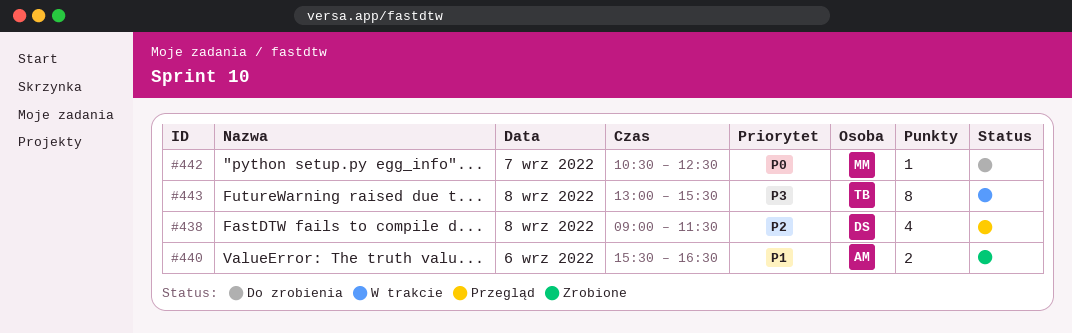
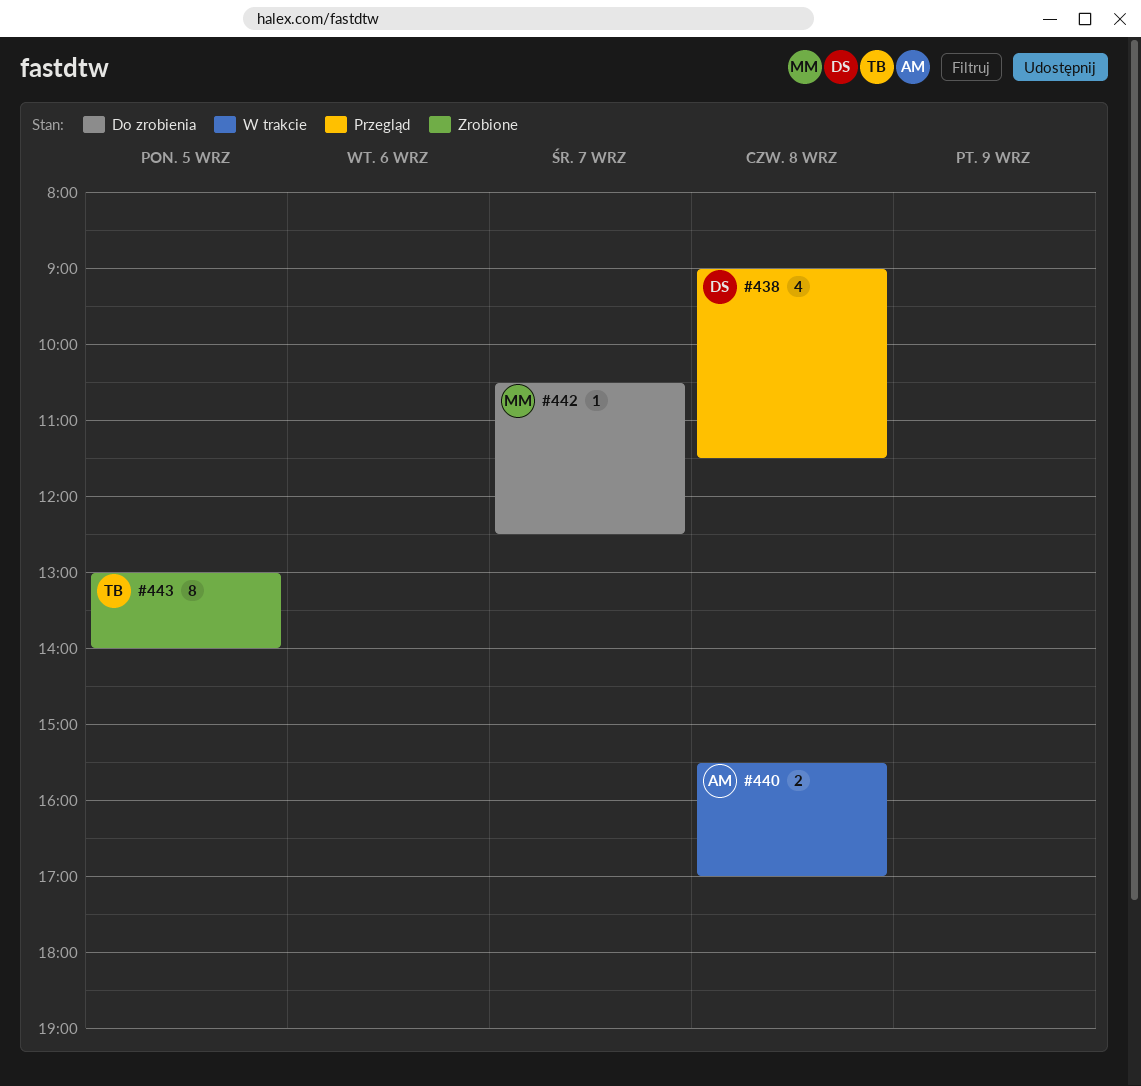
#440, status: Zrobione -> W trakcie
#440, day: Sep 6 -> Sep 8
#440, ends: 16:30 -> 17:00
#443, status: W trakcie -> Zrobione
#443, day: Sep 8 -> Sep 5
#443, ends: 15:30 -> 14:00

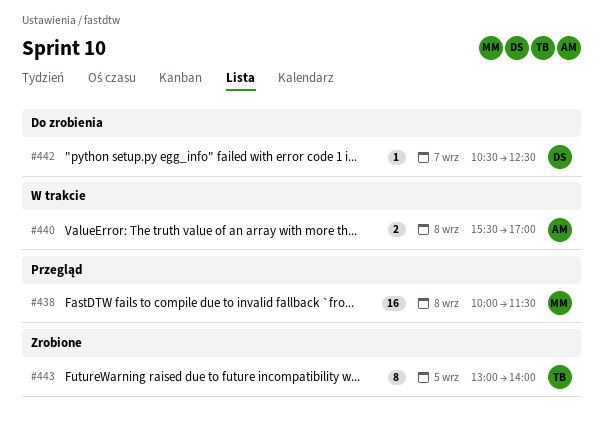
#438, owner: DS -> MM
#438, estimate: 4 -> 16
#438, begins: 09:00 -> 10:00
#442, owner: MM -> DS

